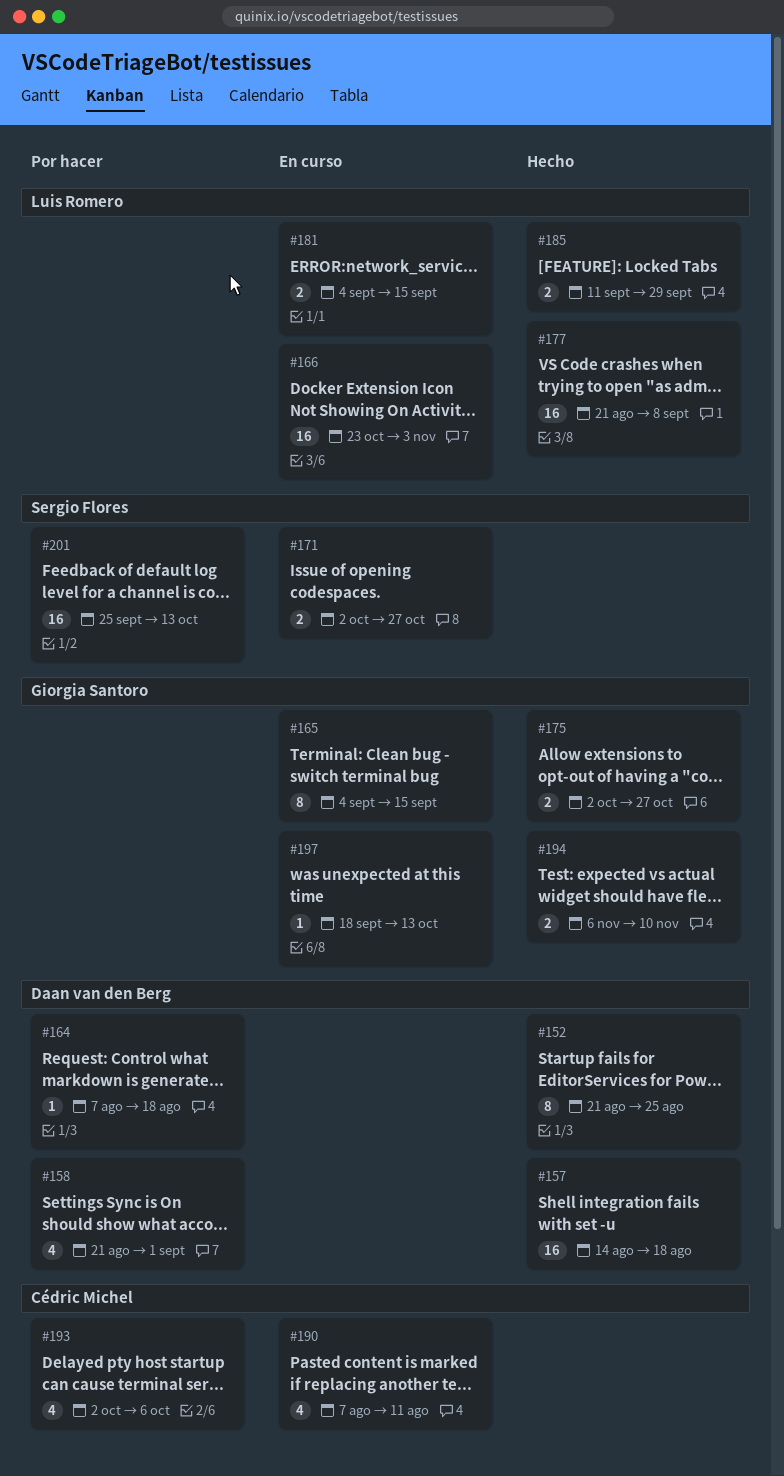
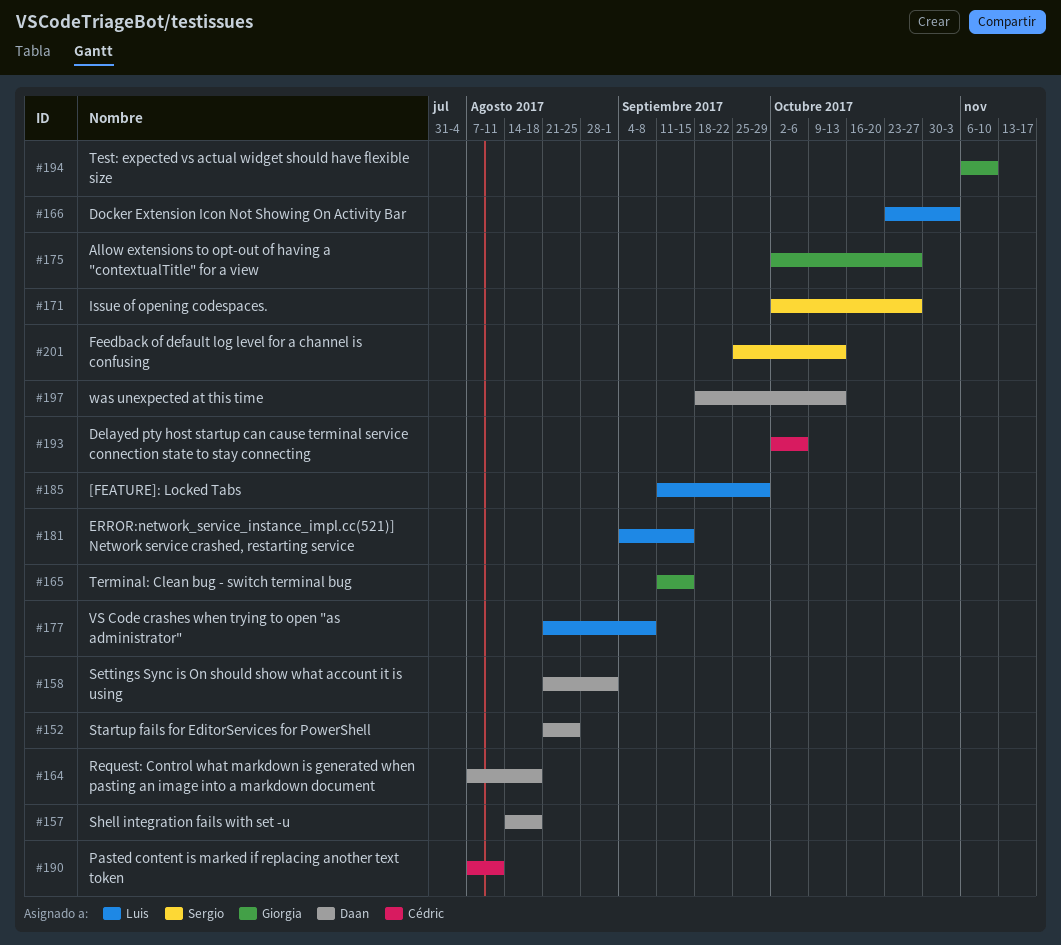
#165, start: Sep 4 -> Sep 11
#197, owner: Giorgia Santoro -> Daan van den Berg

